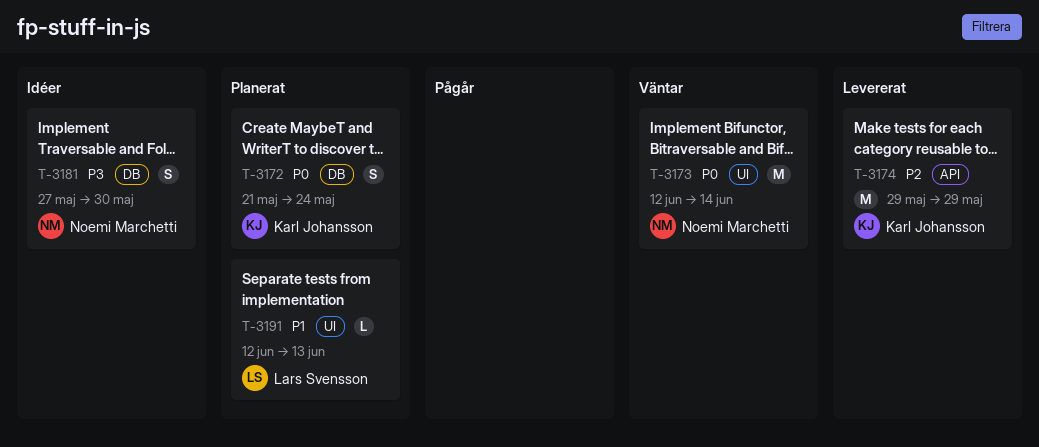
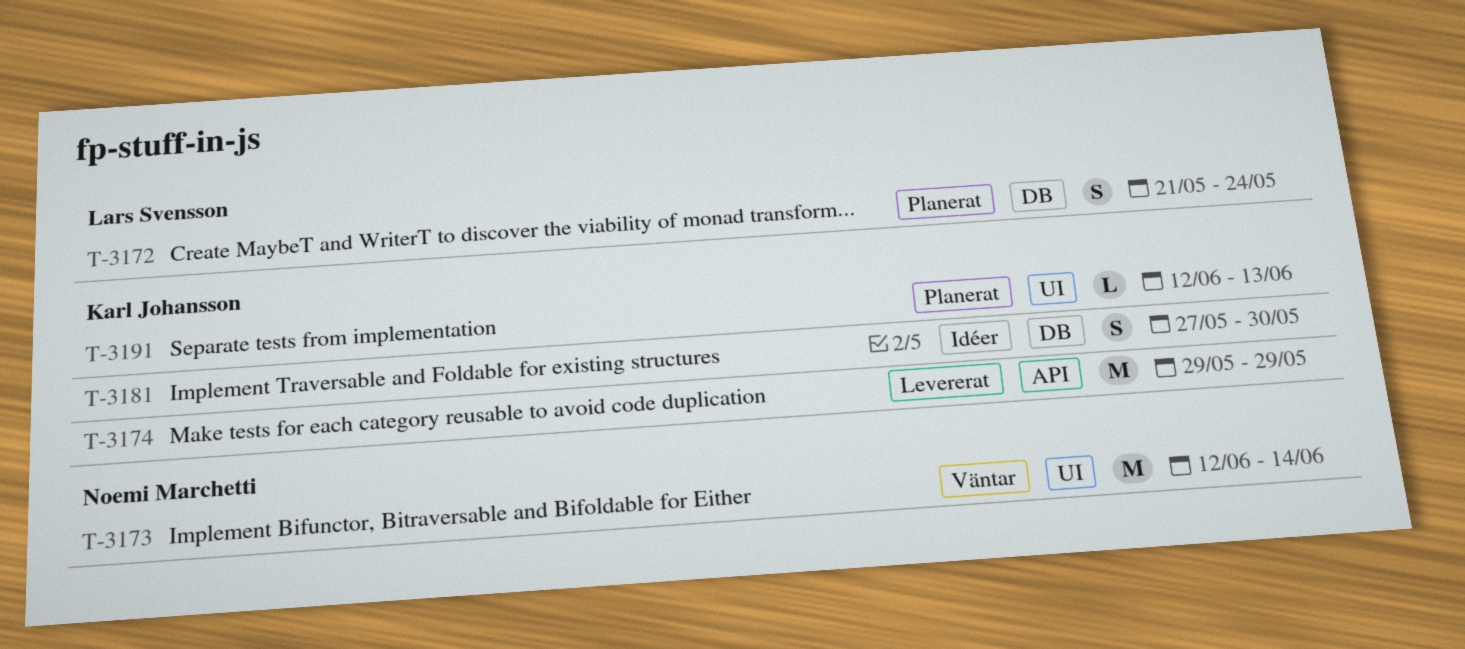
T-3172, owner: Karl Johansson -> Lars Svensson
T-3181, owner: Noemi Marchetti -> Karl Johansson
T-3191, owner: Lars Svensson -> Karl Johansson

